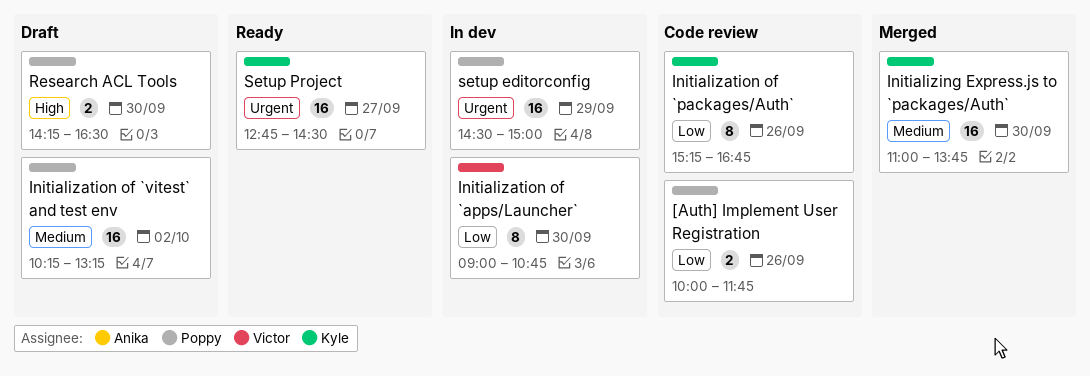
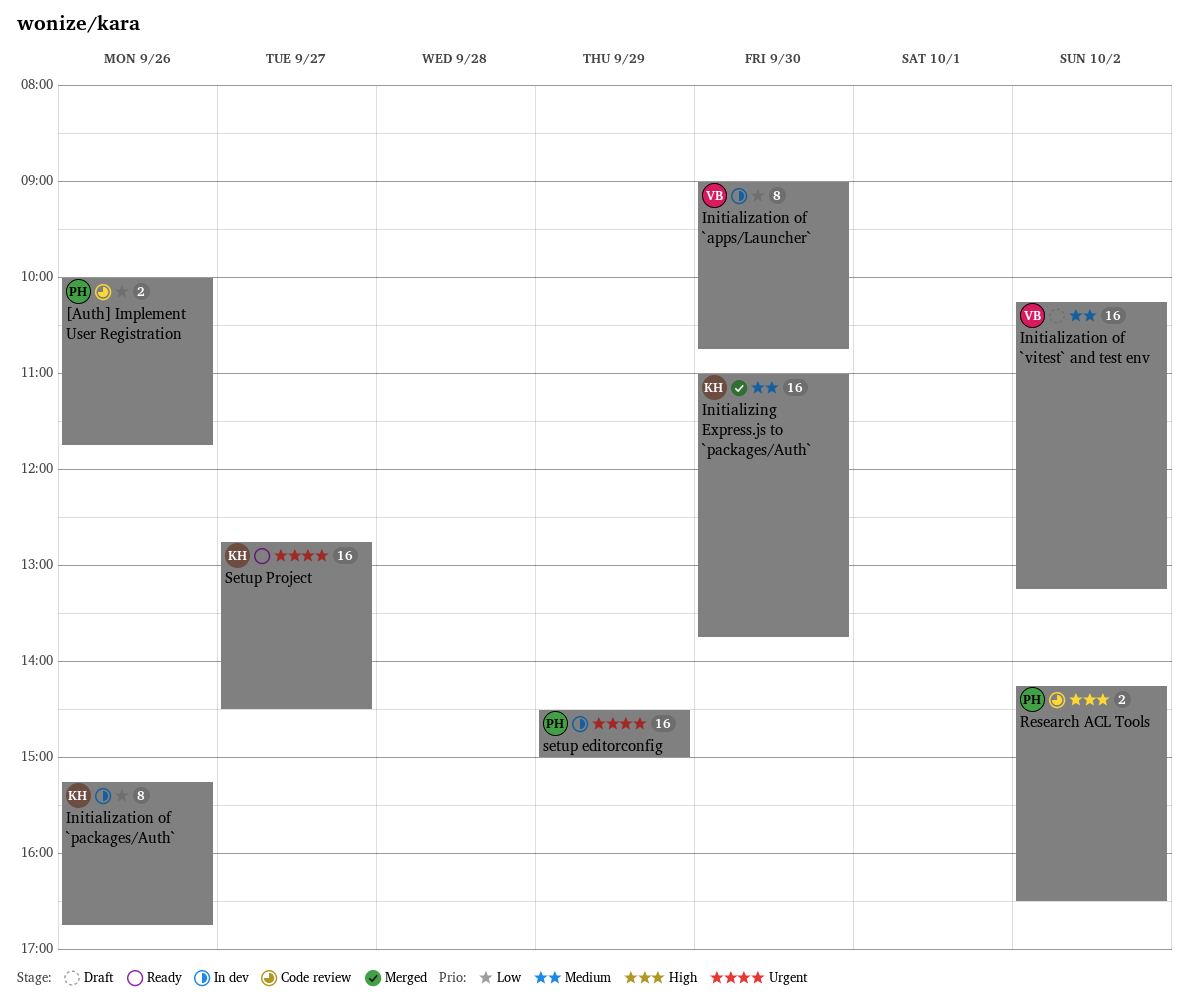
Initialization of `packages/Auth`, status: Code review -> In dev
Initialization of `vitest` and test env, owner: Poppy -> Victor
Research ACL Tools, status: Draft -> Code review
Research ACL Tools, day: Sep 30 -> Oct 2

